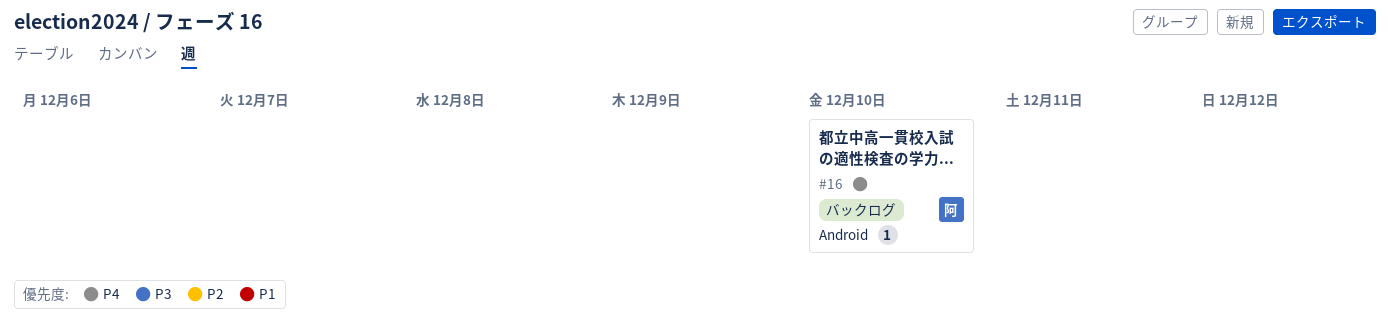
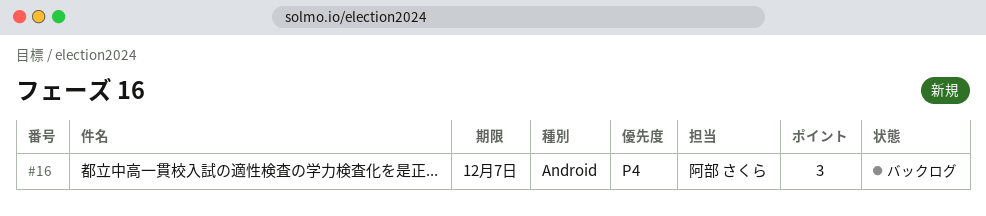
#16, estimate: 1 -> 3
#16, due: Dec 10 -> Dec 7

